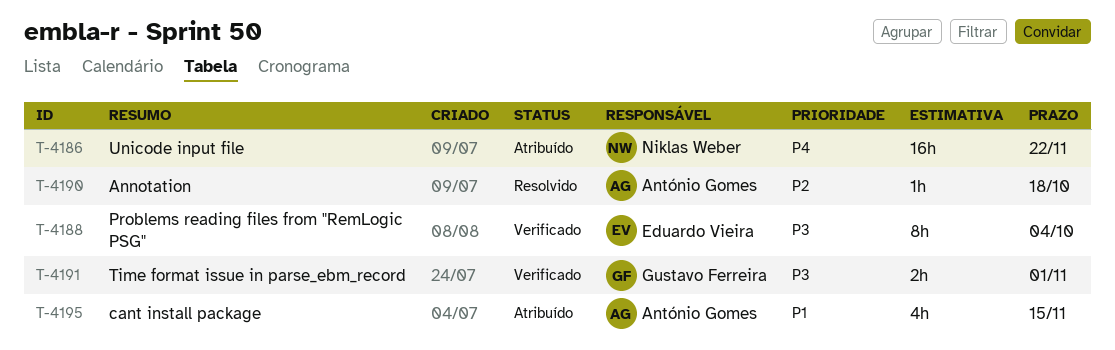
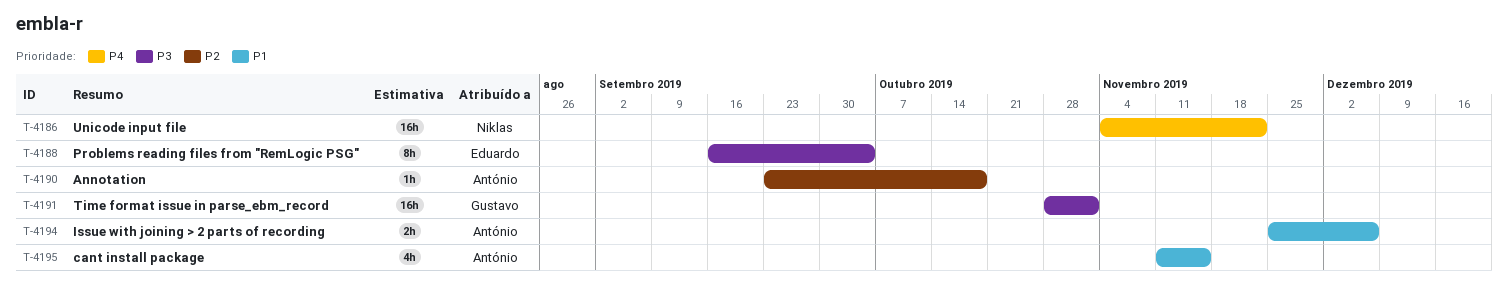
T-4191, estimate: 2h -> 16h
T-4194: none -> present

